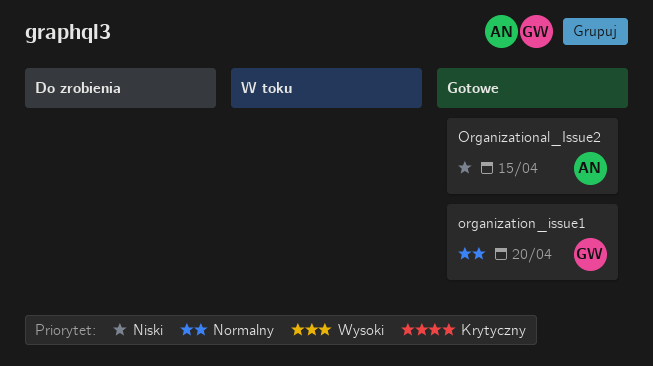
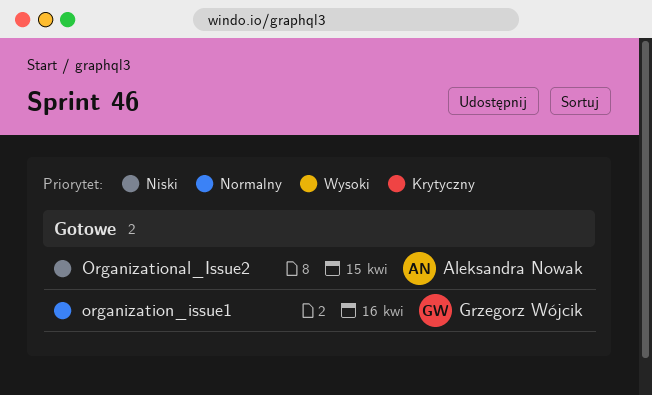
organization_issue1, due: Apr 20 -> Apr 16

